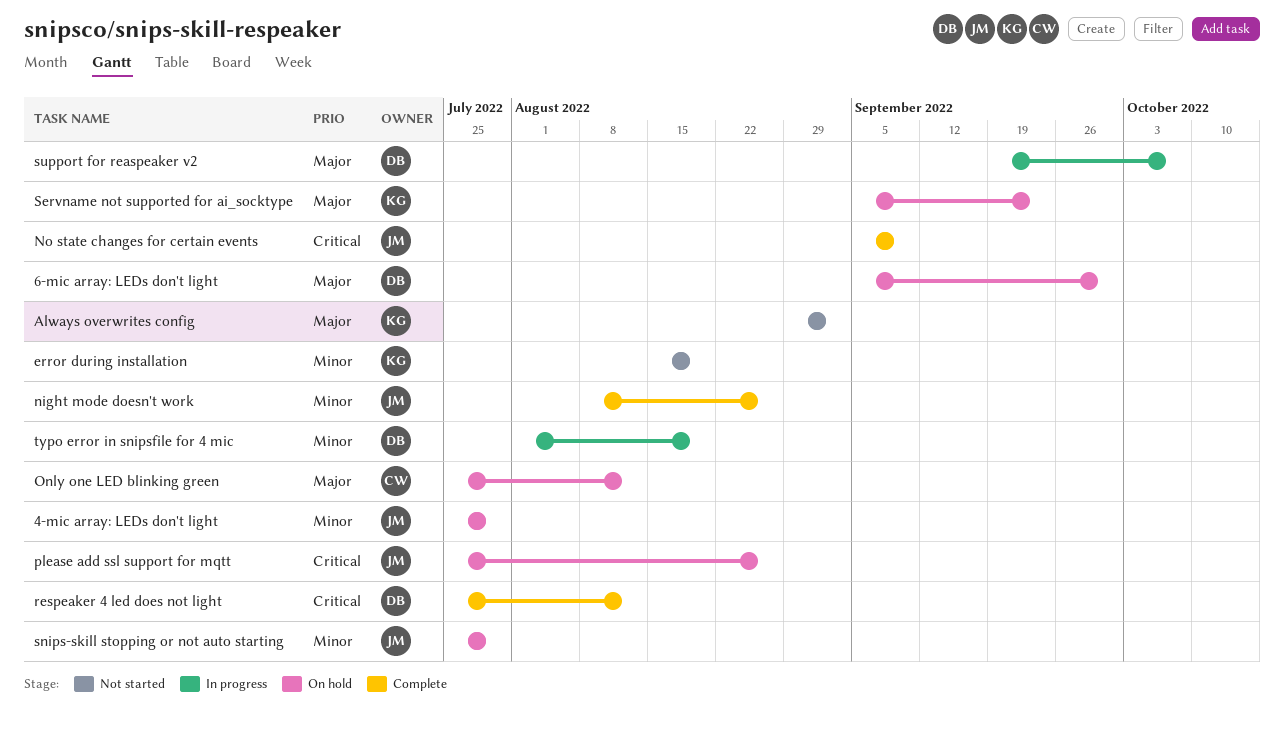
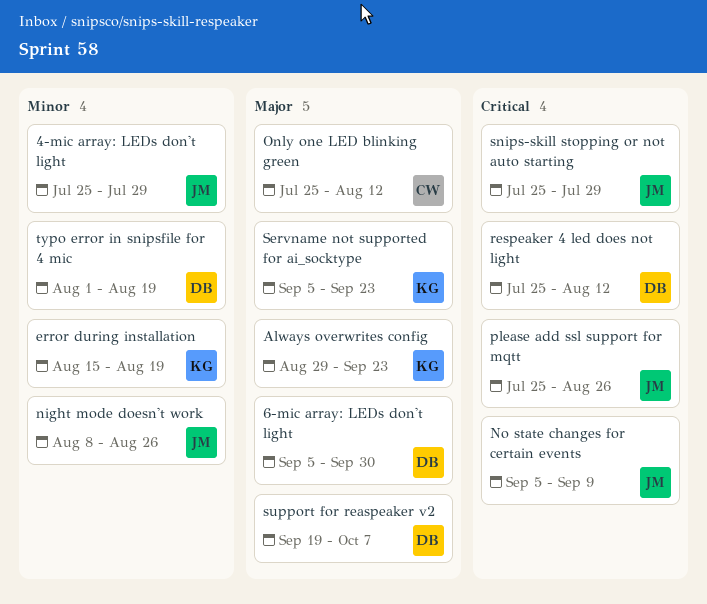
Always overwrites config, due: Sep 2 -> Sep 23
snips-skill stopping or not auto starting, priority: Minor -> Critical

